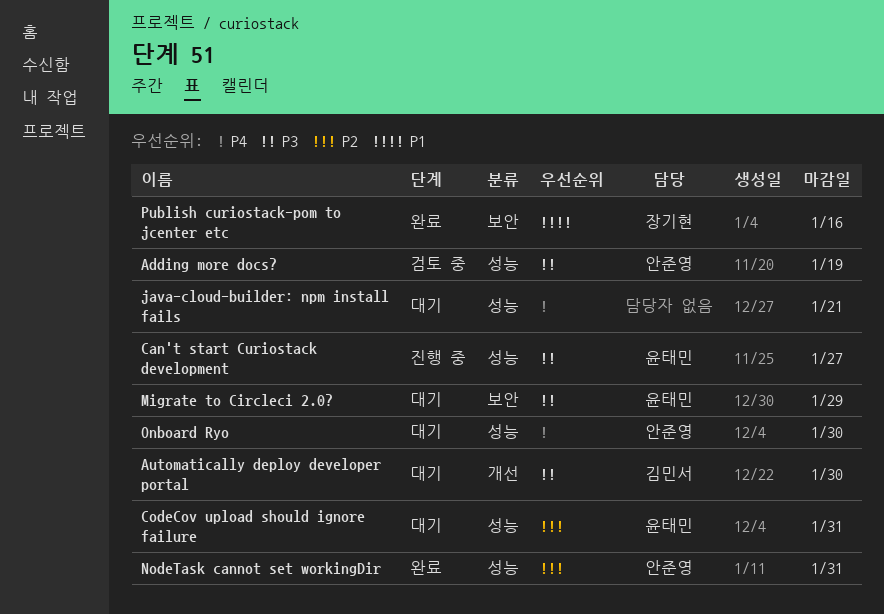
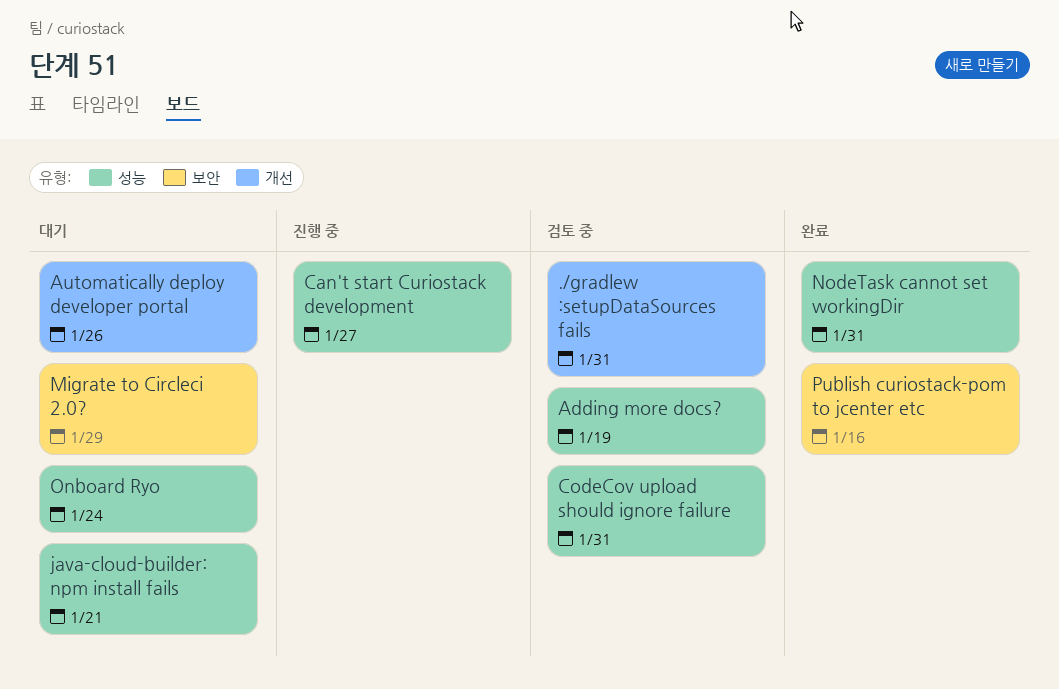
./gradlew :setupDataSources fails: none -> present
Automatically deploy developer portal, due: Jan 30 -> Jan 26
CodeCov upload should ignore failure, status: 대기 -> 검토 중
Onboard Ryo, due: Jan 30 -> Jan 24

